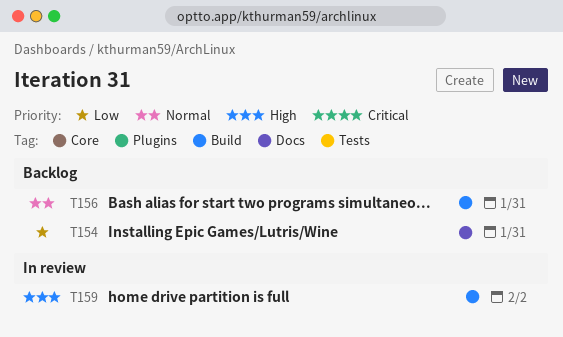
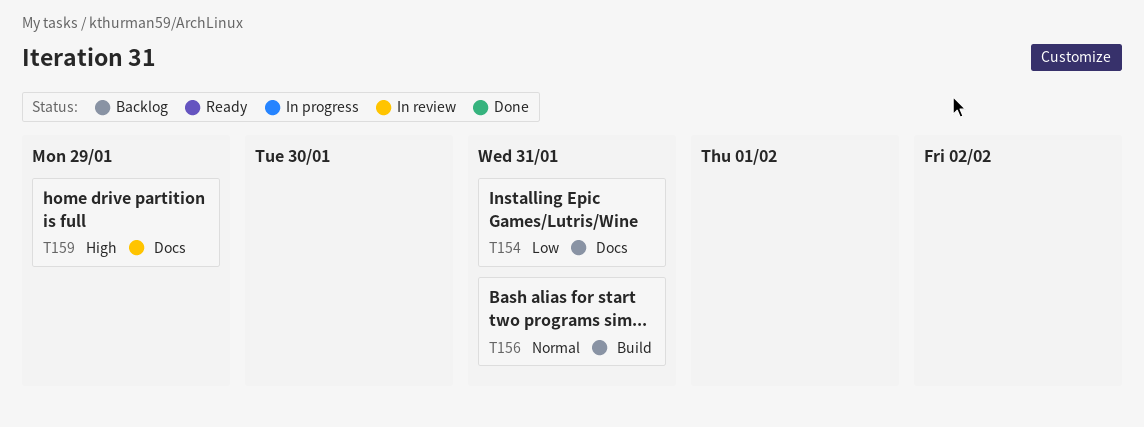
T159, label: Build -> Docs
T159, due: Feb 2 -> Jan 29

